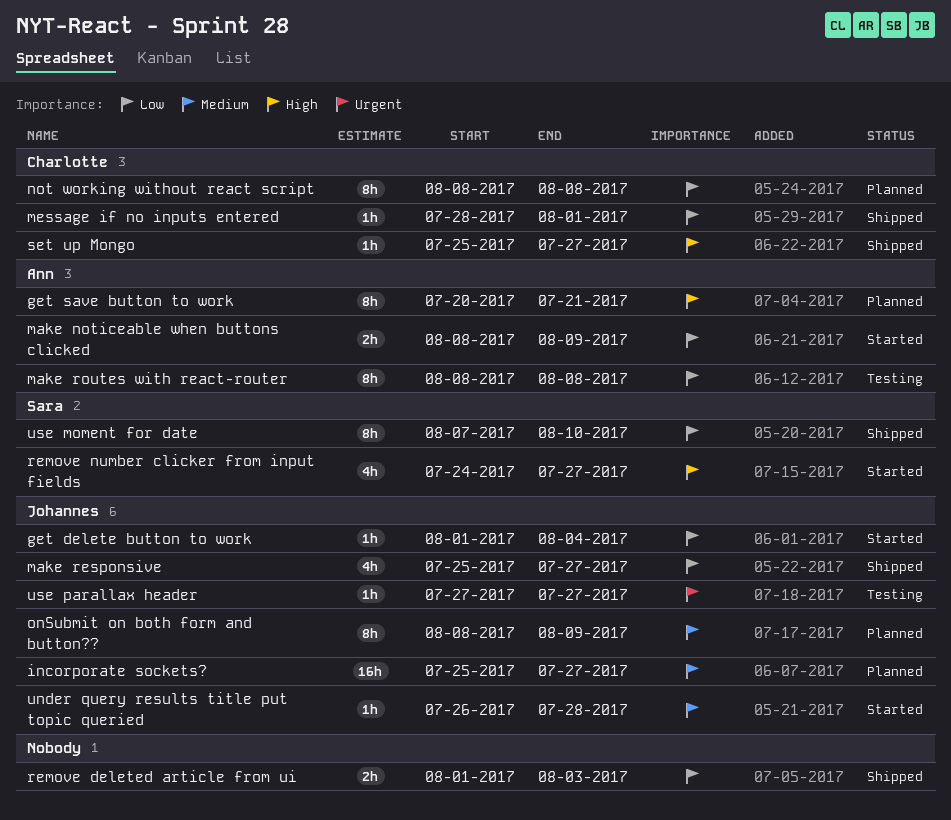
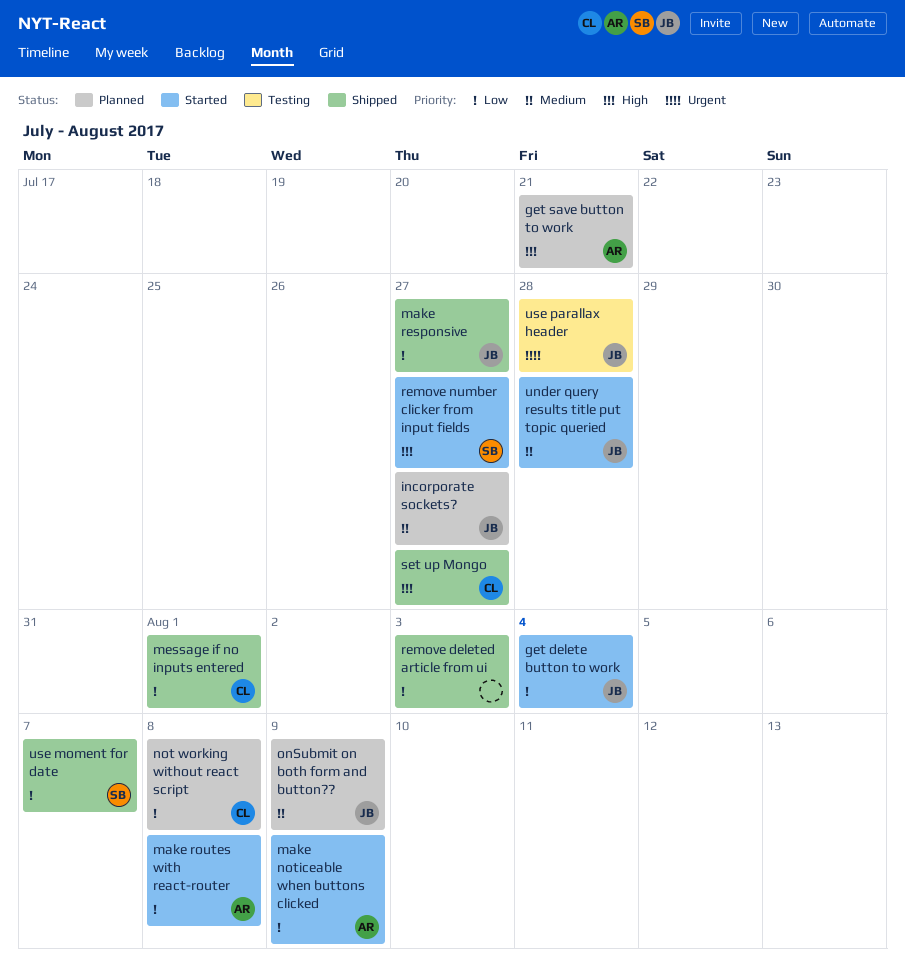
make routes with react-router, status: Testing -> Started
use moment for date, due: Aug 10 -> Aug 7
use parallax header, due: Jul 27 -> Jul 28

